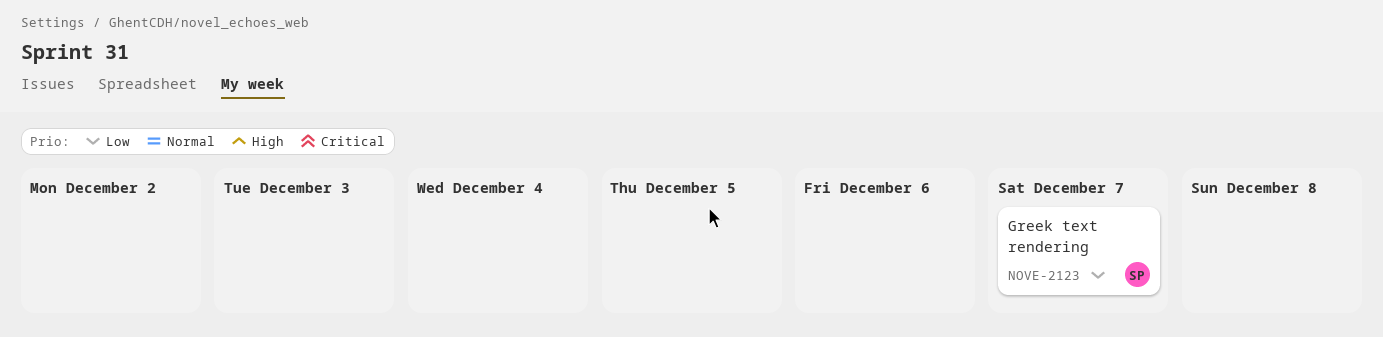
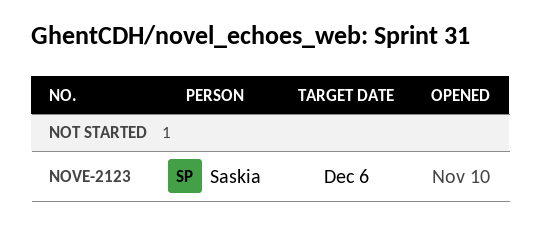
NOVE-2123, due: Dec 7 -> Dec 6

